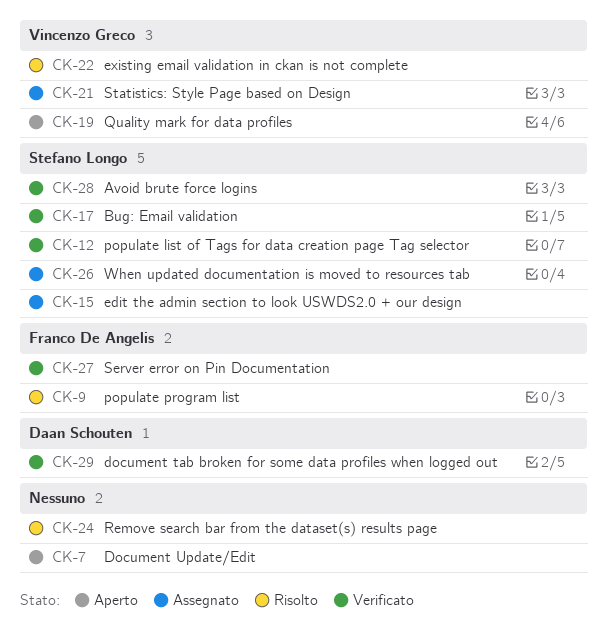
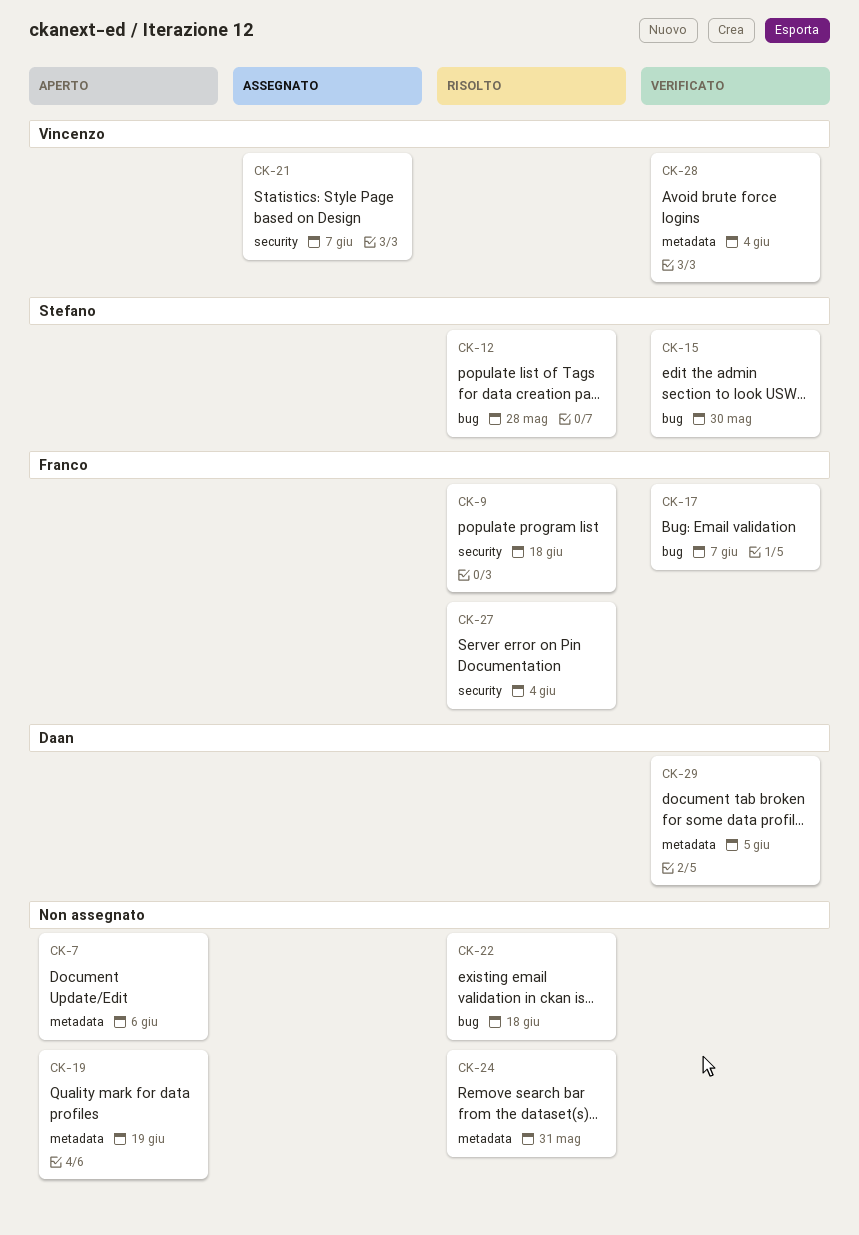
CK-12, status: Verificato -> Risolto
CK-15, status: Assegnato -> Verificato
CK-17, owner: Stefano Longo -> Franco De Angelis
CK-19, owner: Vincenzo Greco -> none
CK-22, owner: Vincenzo Greco -> none
CK-26: present -> none
CK-27, status: Verificato -> Risolto
CK-28, owner: Stefano Longo -> Vincenzo Greco

